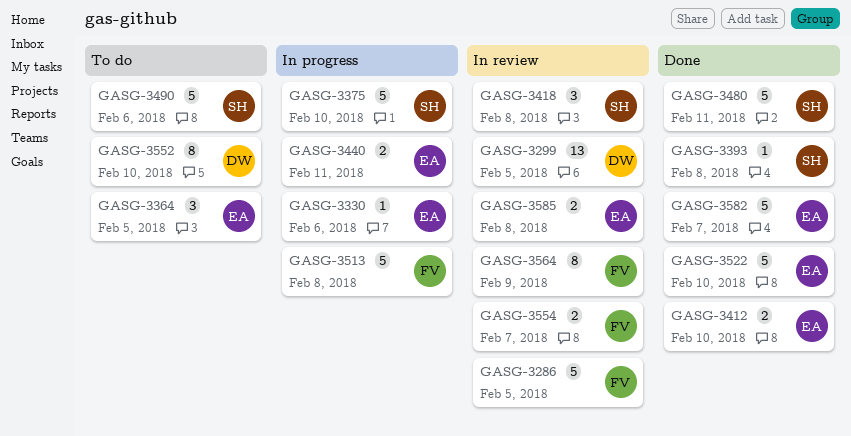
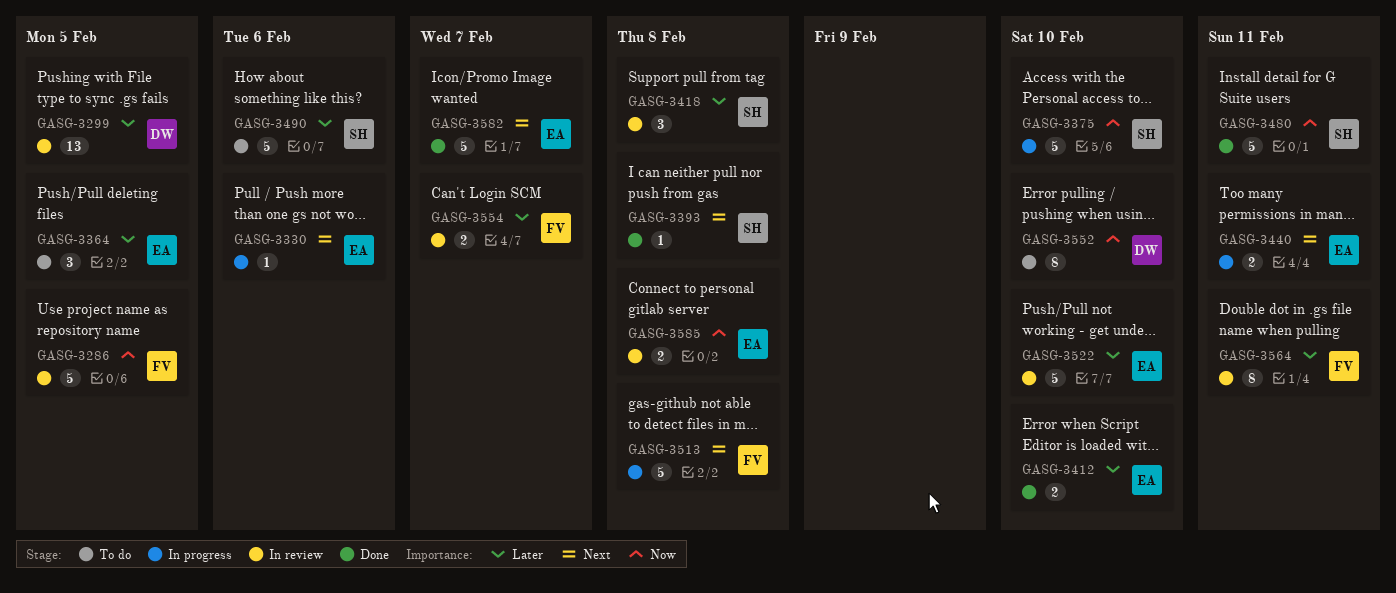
GASG-3522, status: Done -> In review
GASG-3564, due: Feb 9 -> Feb 11

